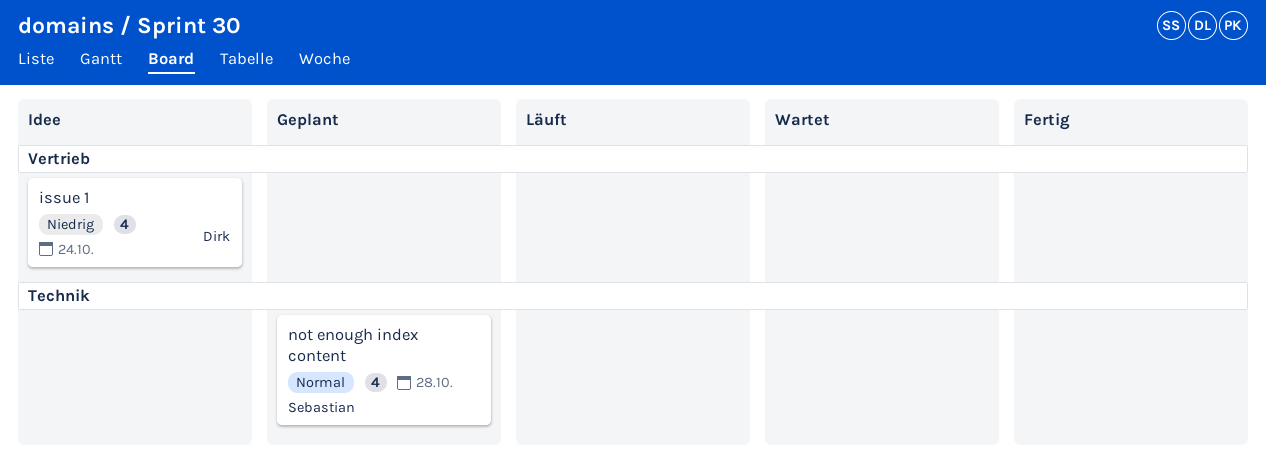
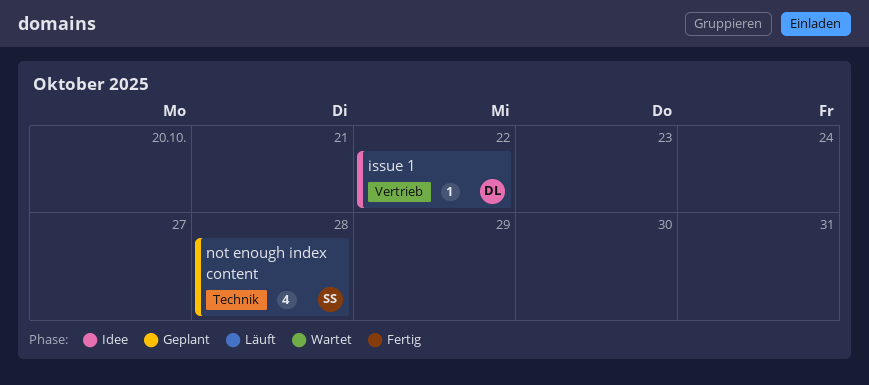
issue 1, estimate: 4 -> 1
issue 1, due: Oct 24 -> Oct 22

